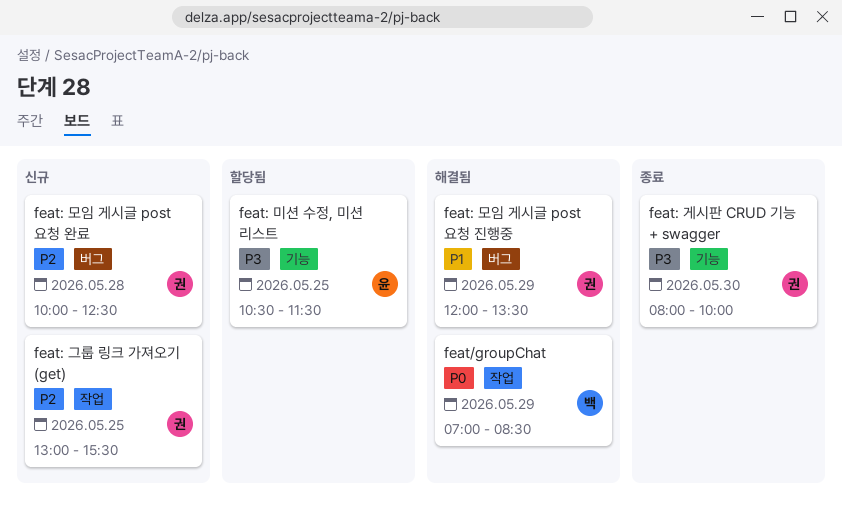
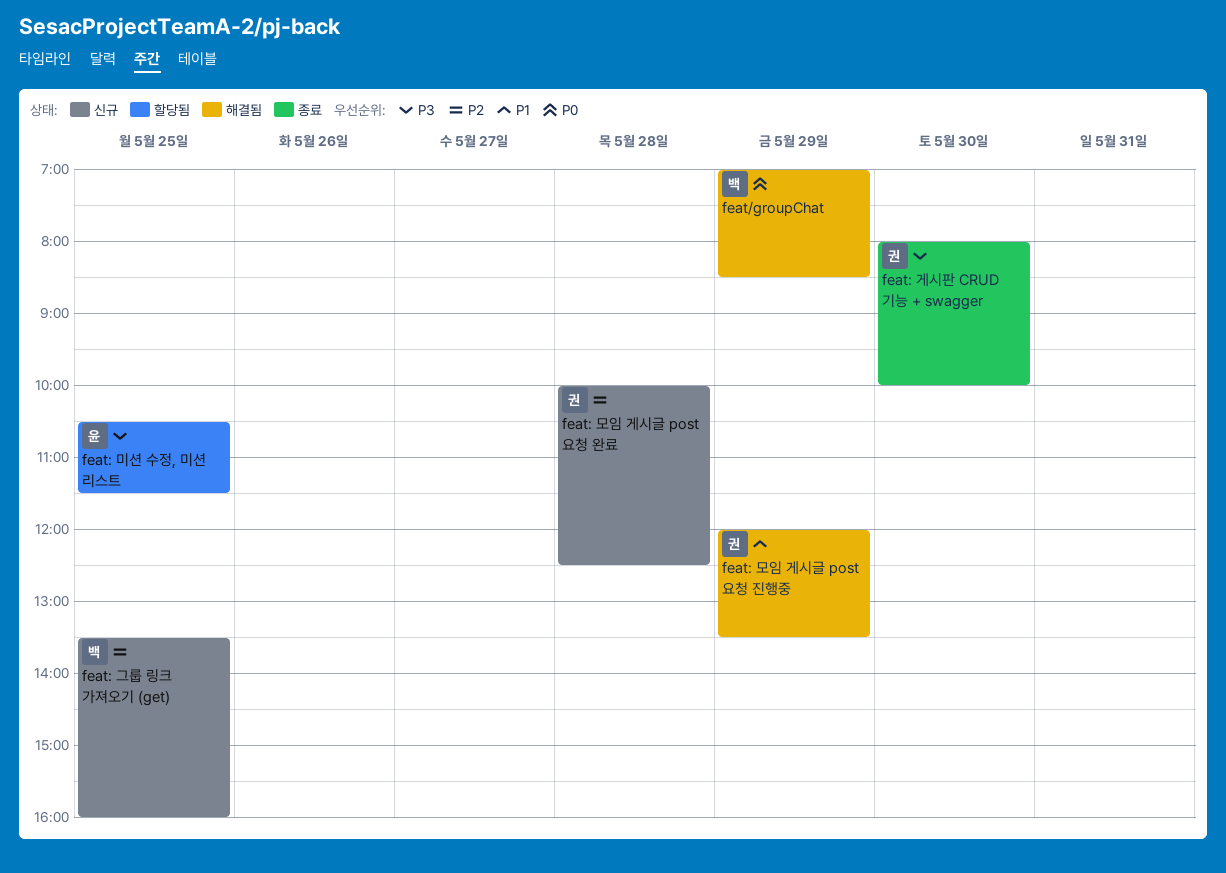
feat: 그룹 링크 가져오기 (get), owner: 권 -> 백
feat: 그룹 링크 가져오기 (get), begins: 13:00 -> 13:30
feat: 그룹 링크 가져오기 (get), ends: 15:30 -> 16:00

